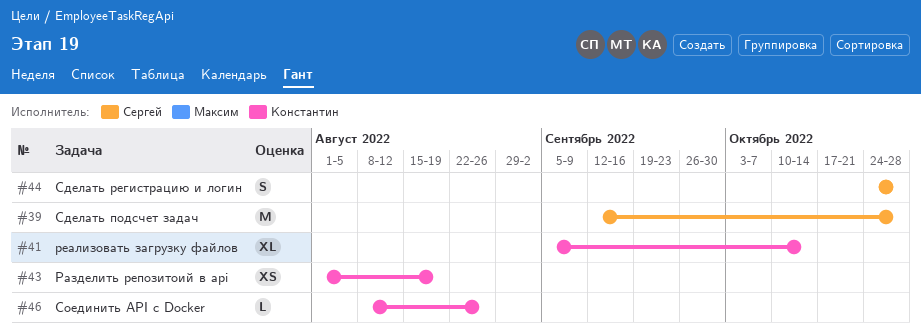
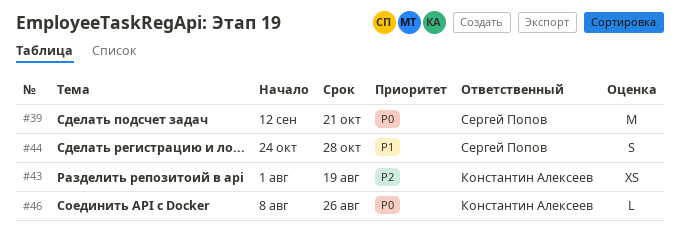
#39, due: Oct 28 -> Oct 21
#41: present -> none

